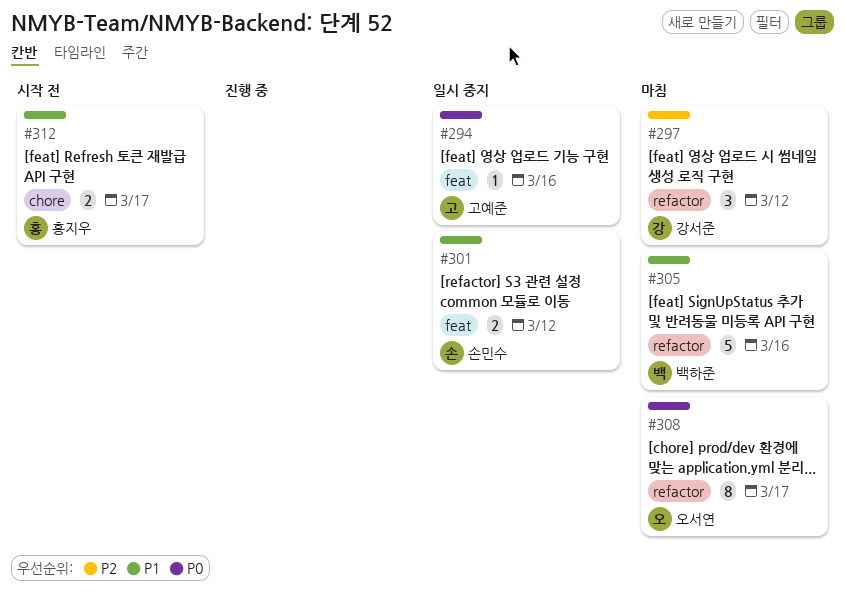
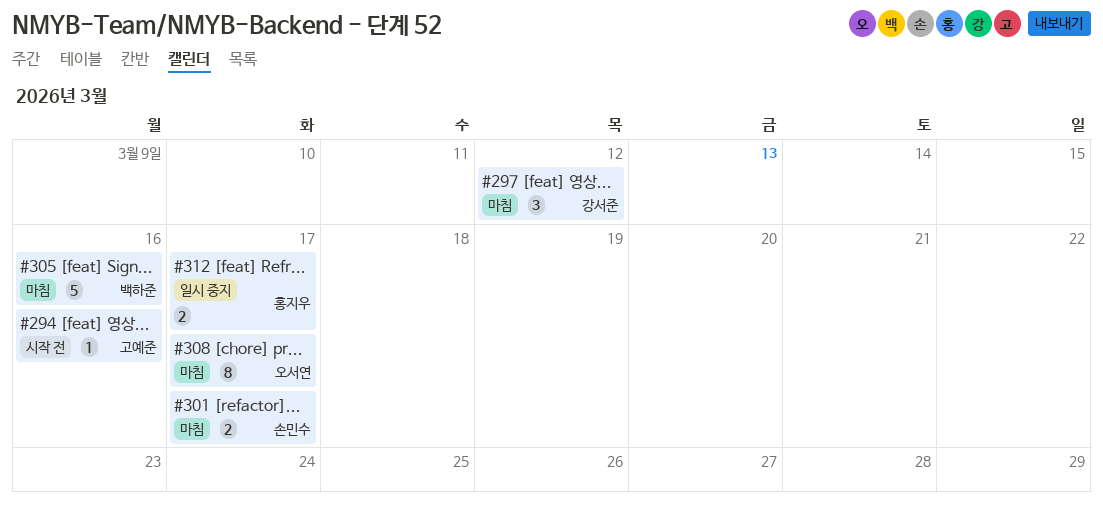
#294, status: 일시 중지 -> 시작 전
#301, status: 일시 중지 -> 마침
#301, due: Mar 12 -> Mar 17
#312, status: 시작 전 -> 일시 중지

